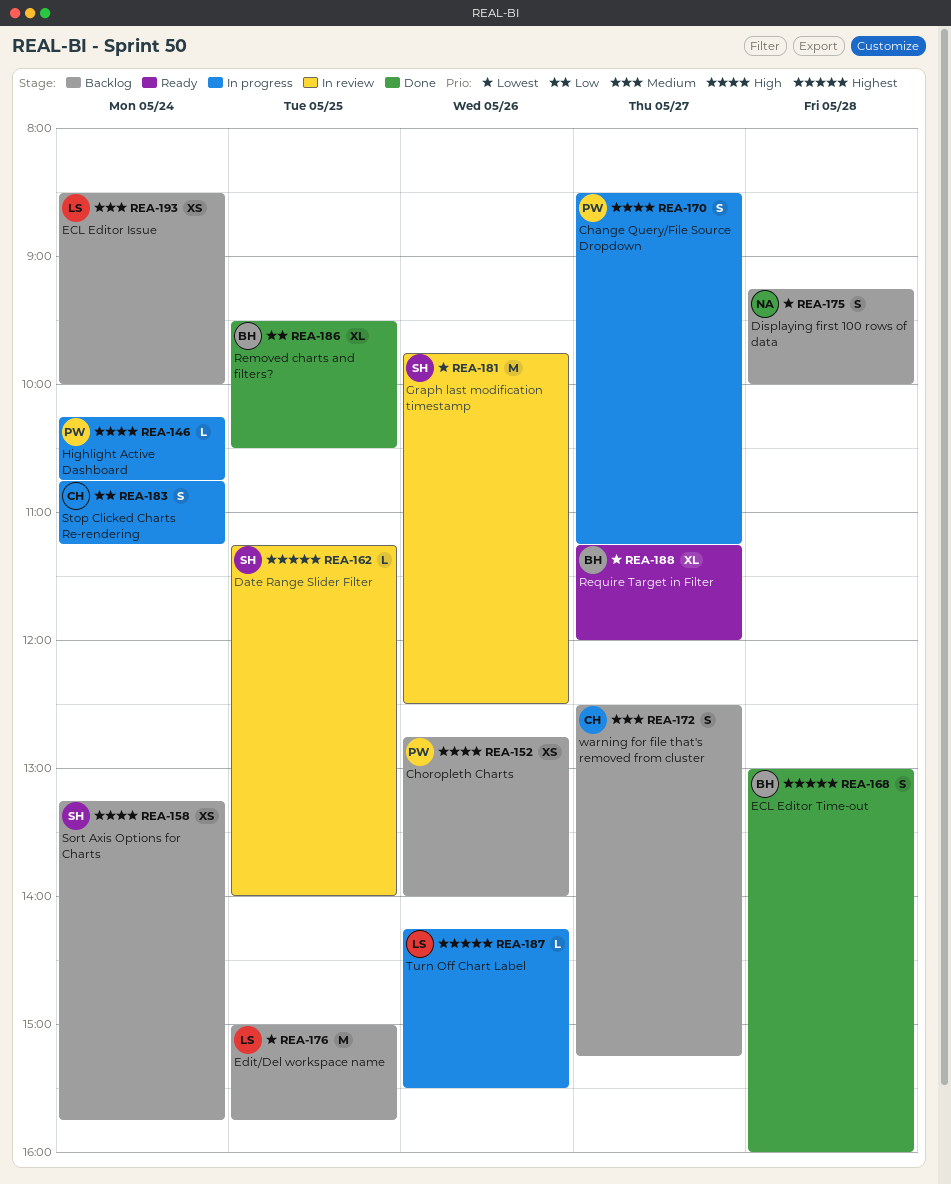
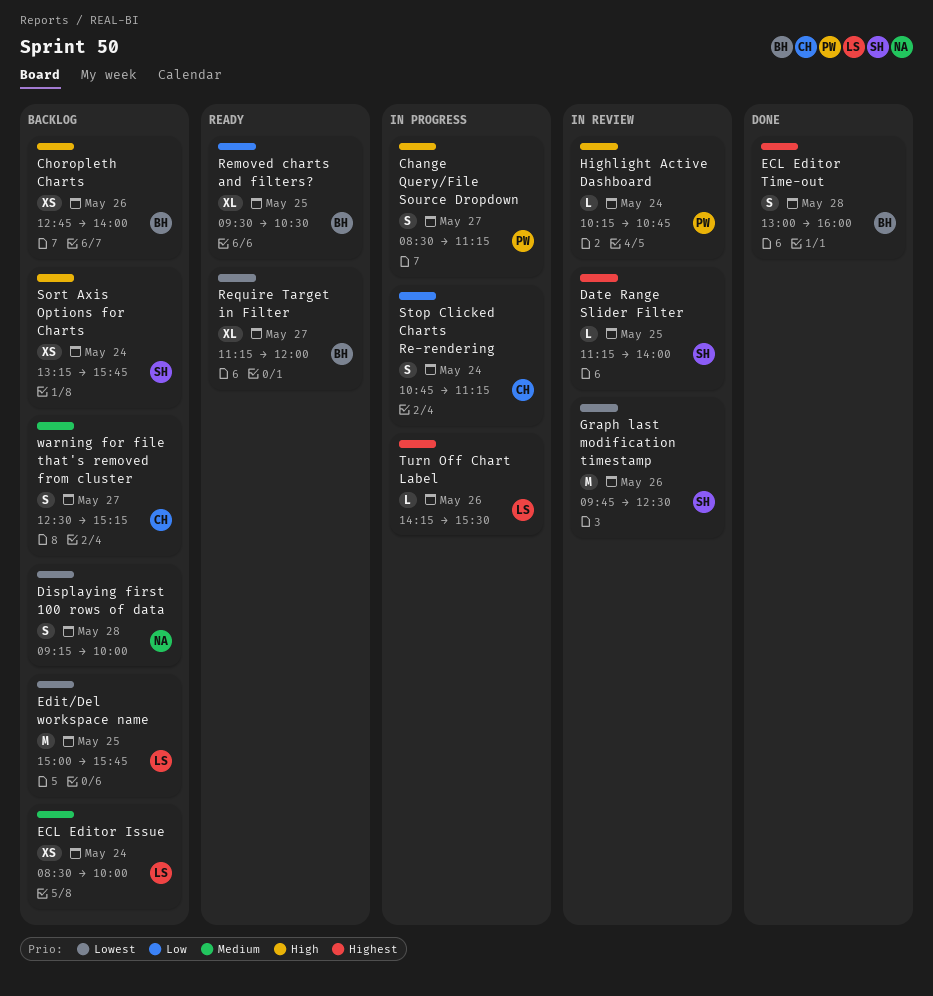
Choropleth Charts, owner: PW -> BH
Highlight Active Dashboard, status: In progress -> In review
Removed charts and filters?, status: Done -> Ready

